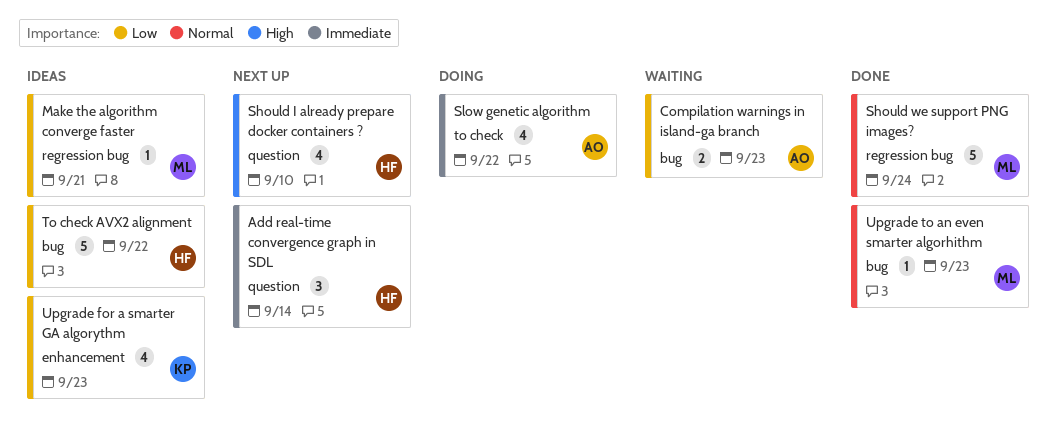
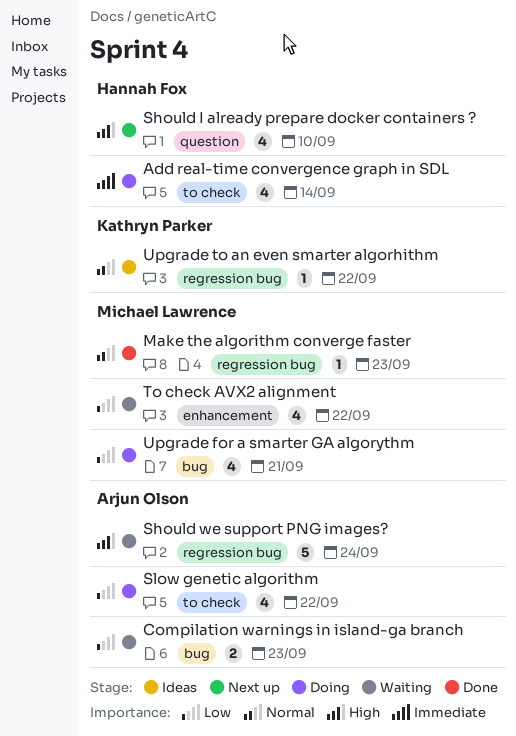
Add real-time convergence graph in SDL, status: Next up -> Doing
Add real-time convergence graph in SDL, label: question -> to check
Add real-time convergence graph in SDL, estimate: 3 -> 4
Make the algorithm converge faster, status: Ideas -> Done
Make the algorithm converge faster, priority: Low -> Normal
Make the algorithm converge faster, due: Sep 21 -> Sep 23
Should we support PNG images?, status: Done -> Waiting
Should we support PNG images?, owner: Michael Lawrence -> Arjun Olson
Should we support PNG images?, priority: Normal -> High
Slow genetic algorithm, priority: Immediate -> Low
To check AVX2 alignment, status: Ideas -> Waiting
To check AVX2 alignment, owner: Hannah Fox -> Michael Lawrence
To check AVX2 alignment, label: bug -> enhancement
To check AVX2 alignment, estimate: 5 -> 4
Upgrade for a smarter GA algorythm, status: Ideas -> Doing
Upgrade for a smarter GA algorythm, owner: Kathryn Parker -> Michael Lawrence
Upgrade for a smarter GA algorythm, label: enhancement -> bug
Upgrade for a smarter GA algorythm, due: Sep 23 -> Sep 21
Upgrade to an even smarter algorhithm, status: Done -> Ideas
Upgrade to an even smarter algorhithm, owner: Michael Lawrence -> Kathryn Parker
Upgrade to an even smarter algorhithm, label: bug -> regression bug
Upgrade to an even smarter algorhithm, due: Sep 23 -> Sep 22

